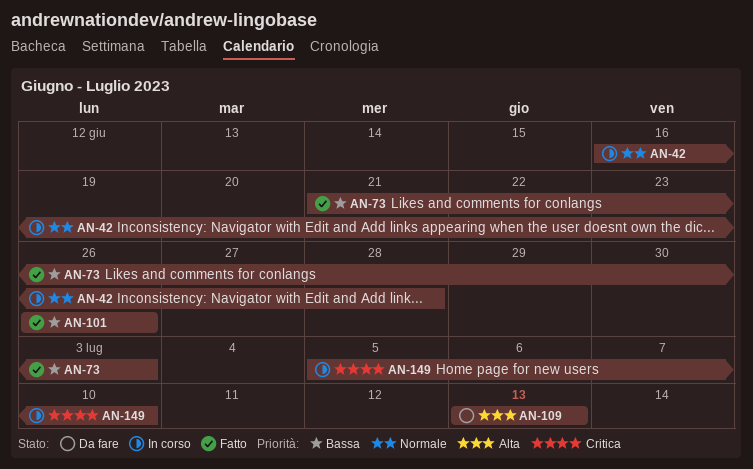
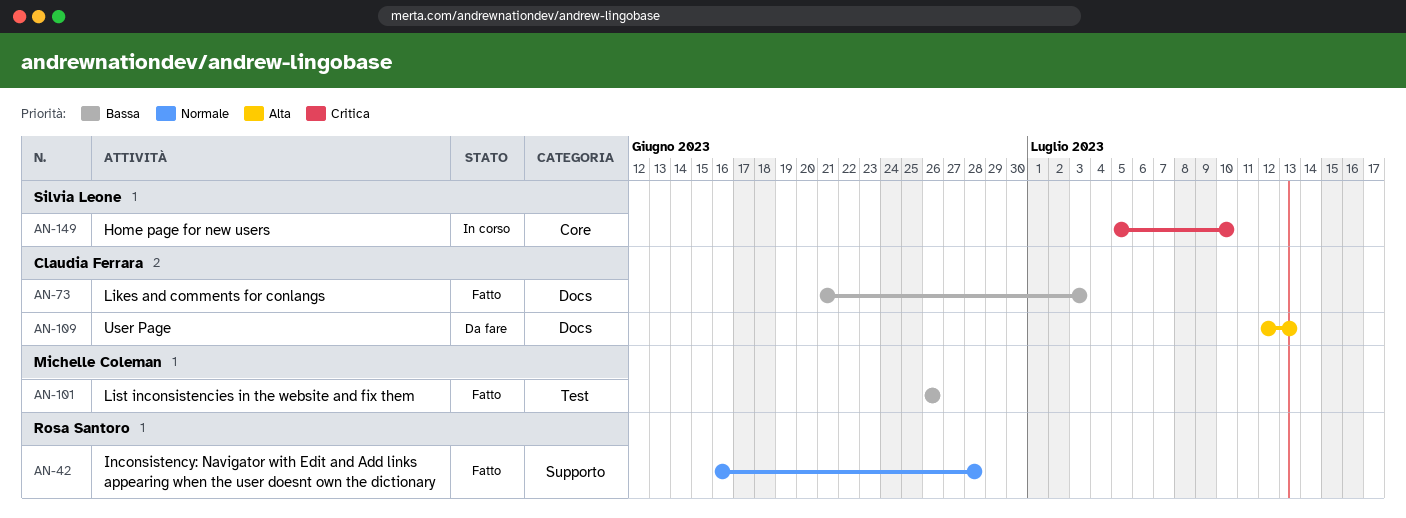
AN-42, status: In corso -> Fatto
AN-109, start: Jul 13 -> Jul 12

